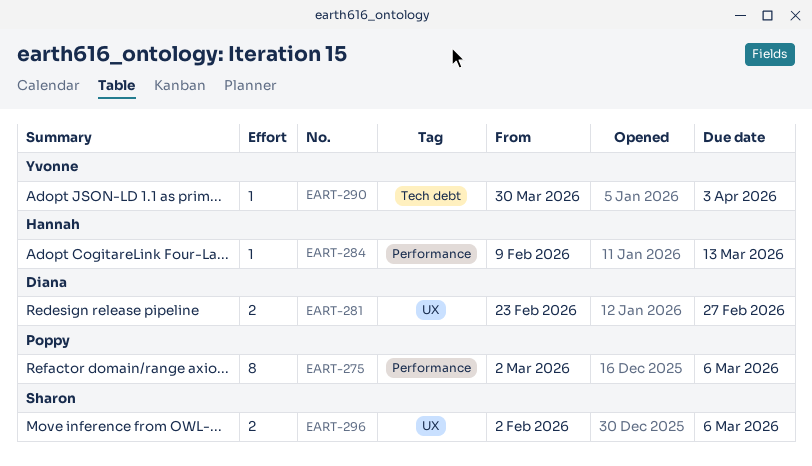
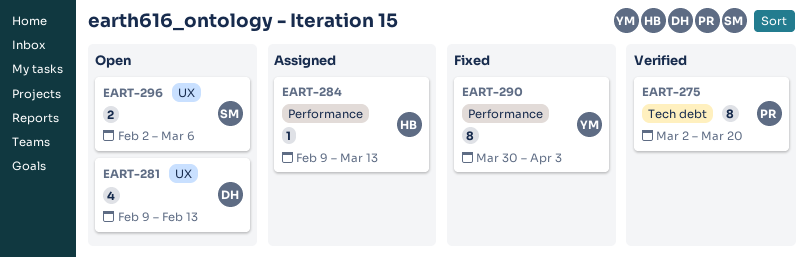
EART-275, label: Performance -> Tech debt
EART-275, due: Mar 6 -> Mar 20
EART-281, estimate: 2 -> 4
EART-281, start: Feb 23 -> Feb 9
EART-281, due: Feb 27 -> Feb 13
EART-290, label: Tech debt -> Performance
EART-290, estimate: 1 -> 8

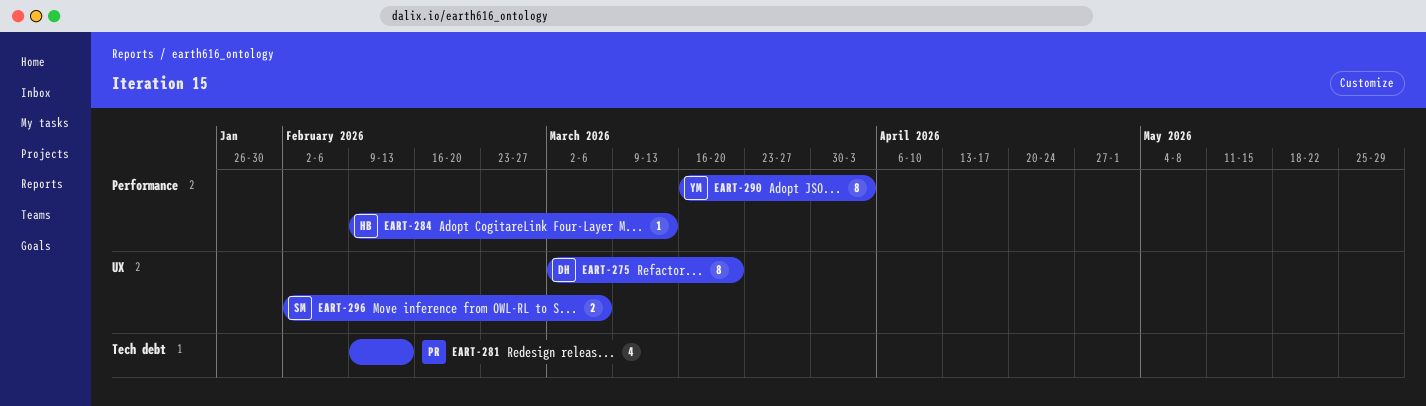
EART-275, owner: PR -> DH
EART-275, label: Tech debt -> UX
EART-281, owner: DH -> PR
EART-281, label: UX -> Tech debt
EART-290, start: Mar 30 -> Mar 16

